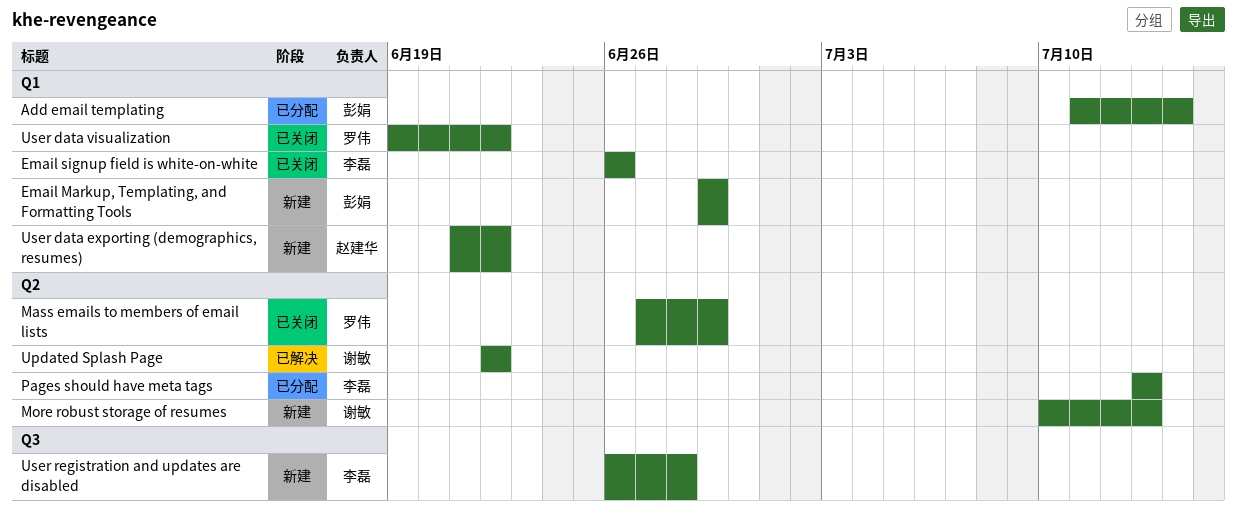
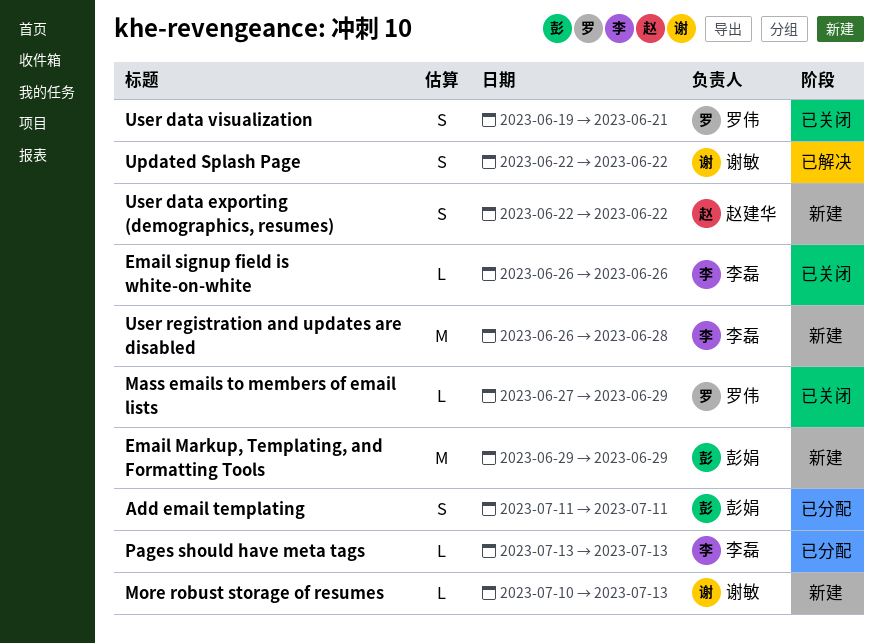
Add email templating, due: Jul 14 -> Jul 11
User data exporting (demographics, resumes), start: Jun 21 -> Jun 22
User data visualization, due: Jun 22 -> Jun 21

